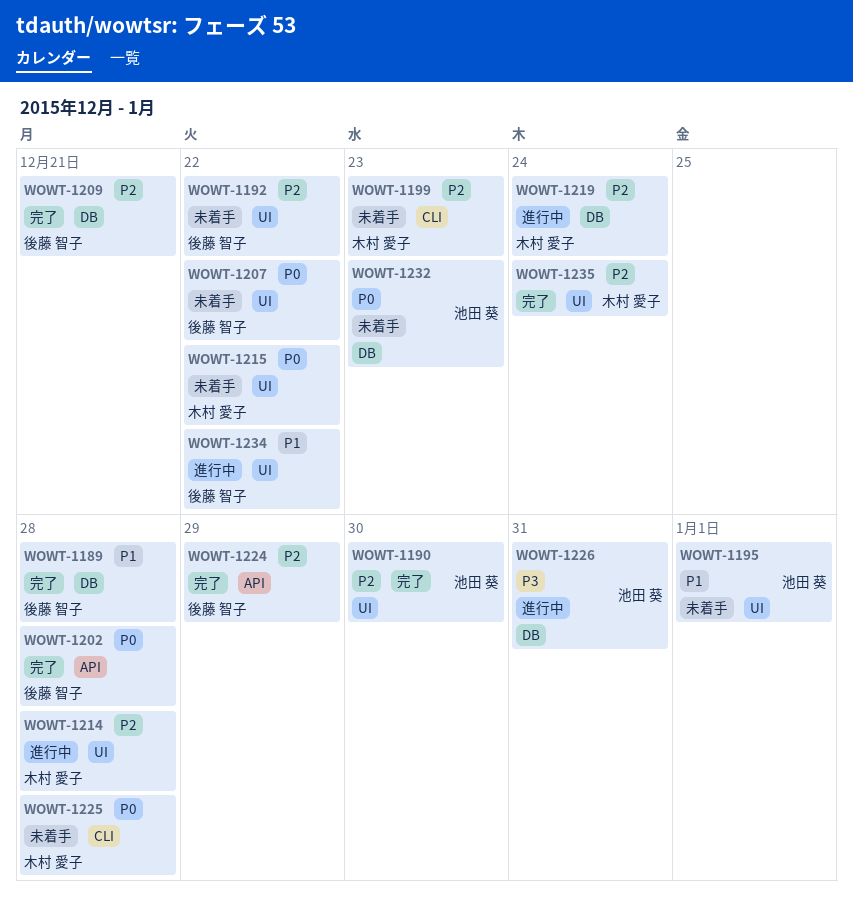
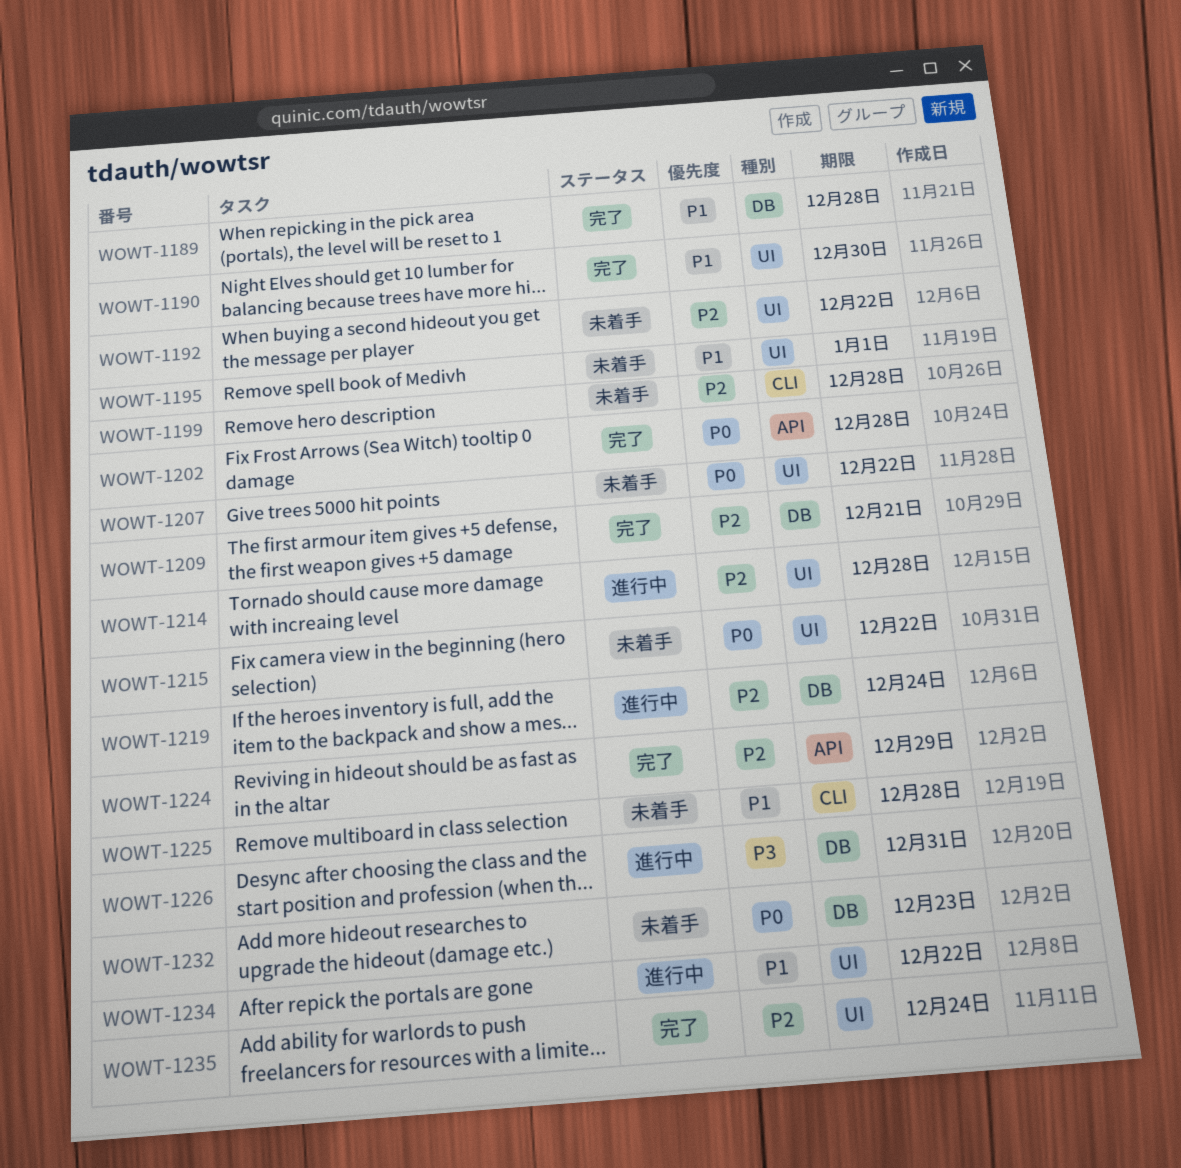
WOWT-1190, priority: P2 -> P1
WOWT-1199, due: Dec 23 -> Dec 28
WOWT-1225, priority: P0 -> P1

